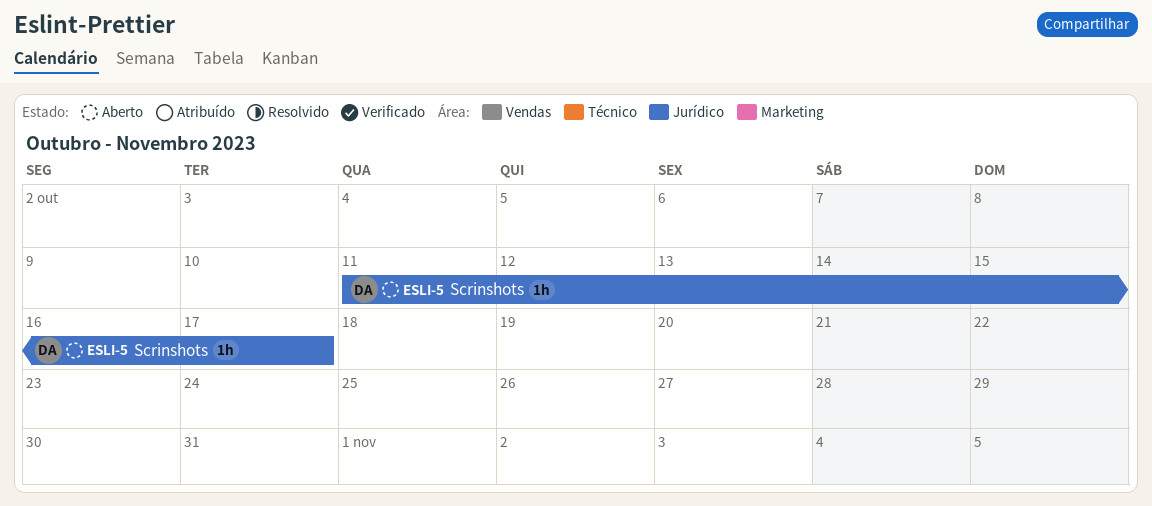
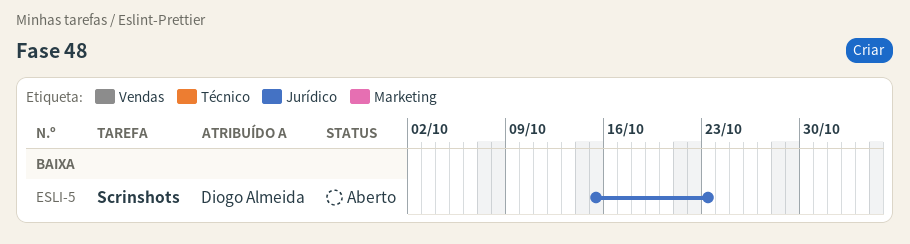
ESLI-5, start: Oct 11 -> Oct 15
ESLI-5, due: Oct 17 -> Oct 23

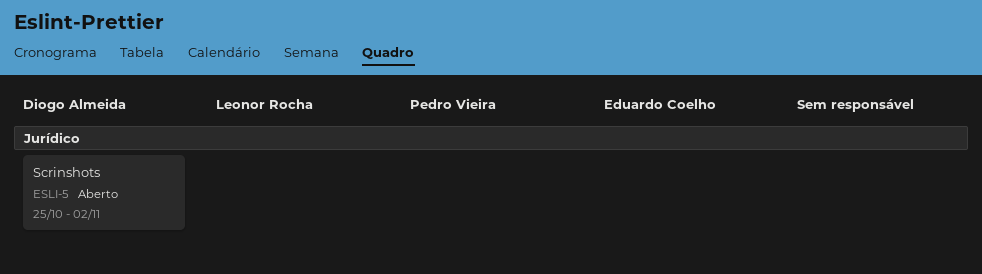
ESLI-5, start: Oct 15 -> Oct 25
ESLI-5, due: Oct 23 -> Nov 2

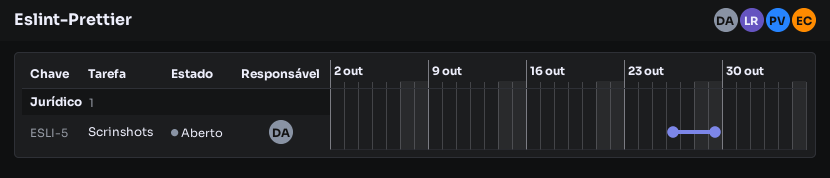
ESLI-5, start: Oct 25 -> Oct 26
ESLI-5, due: Nov 2 -> Oct 29

